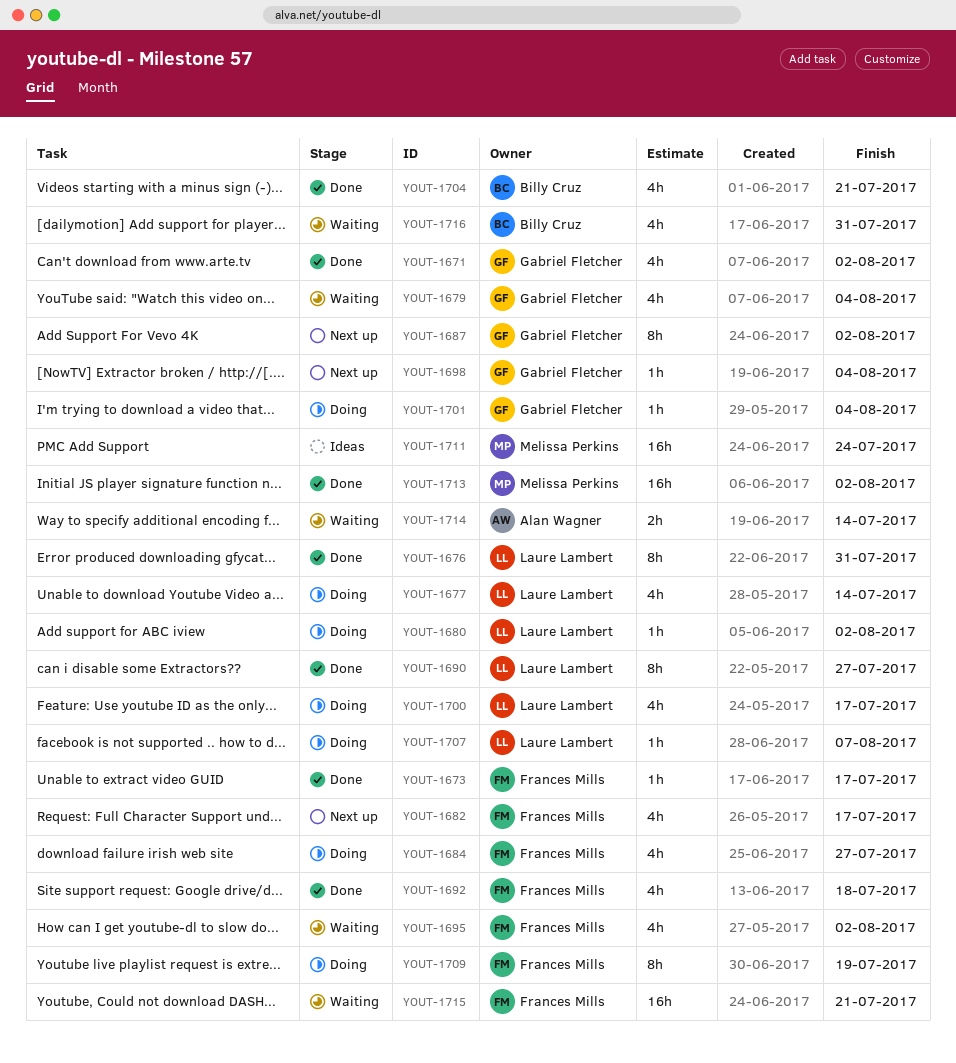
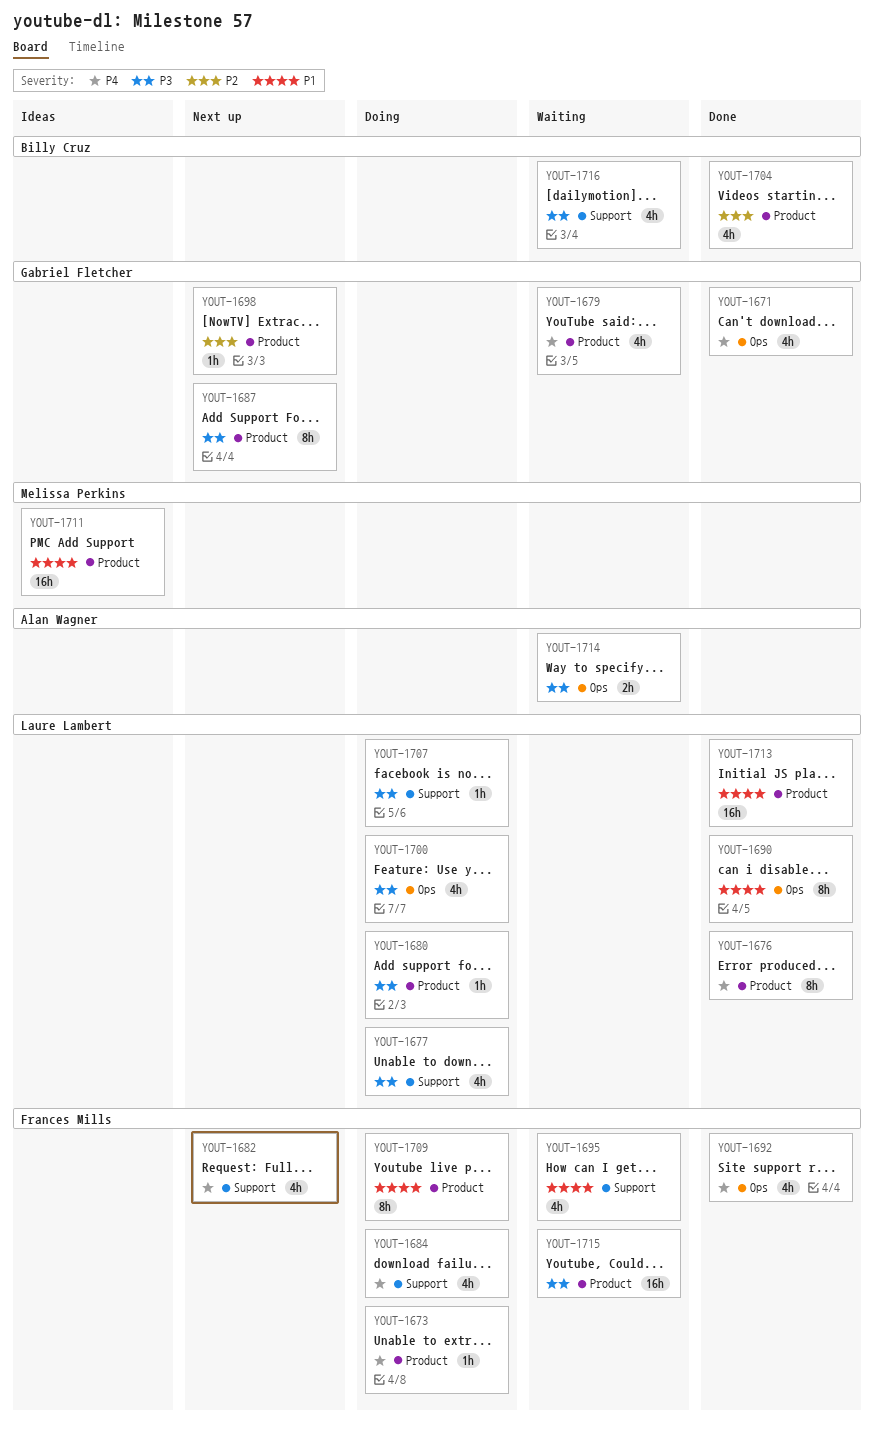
YOUT-1673, status: Done -> Doing
YOUT-1701: present -> none
YOUT-1713, owner: Melissa Perkins -> Laure Lambert

